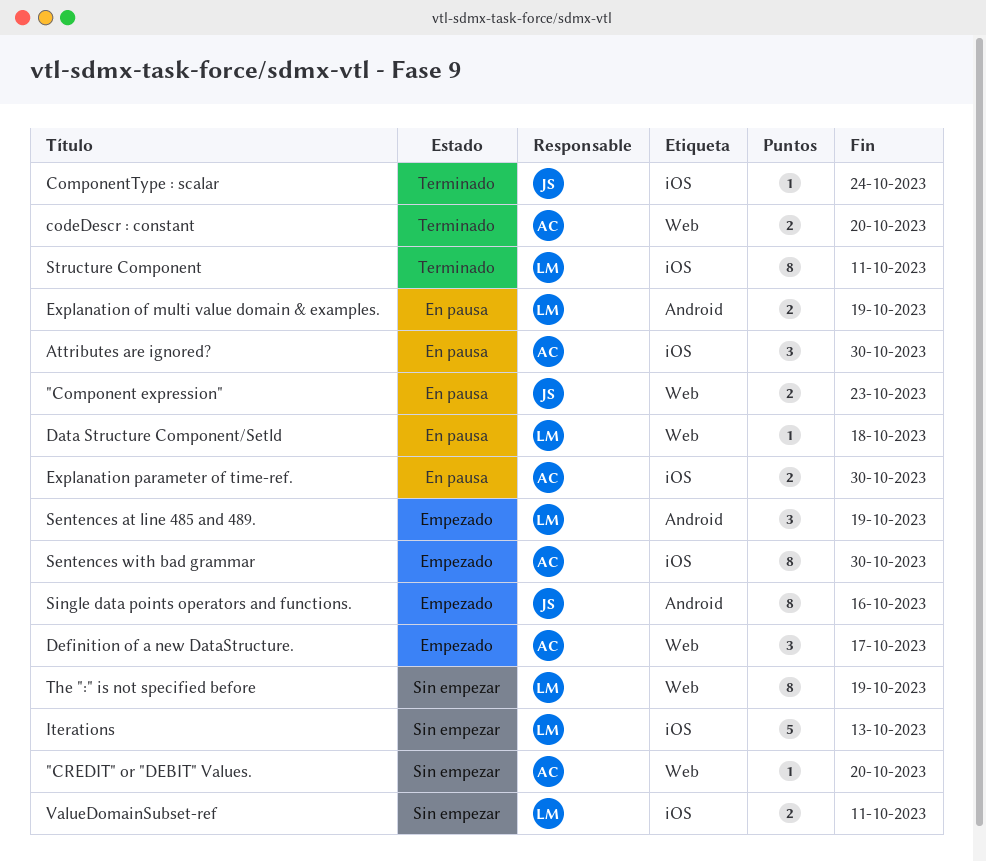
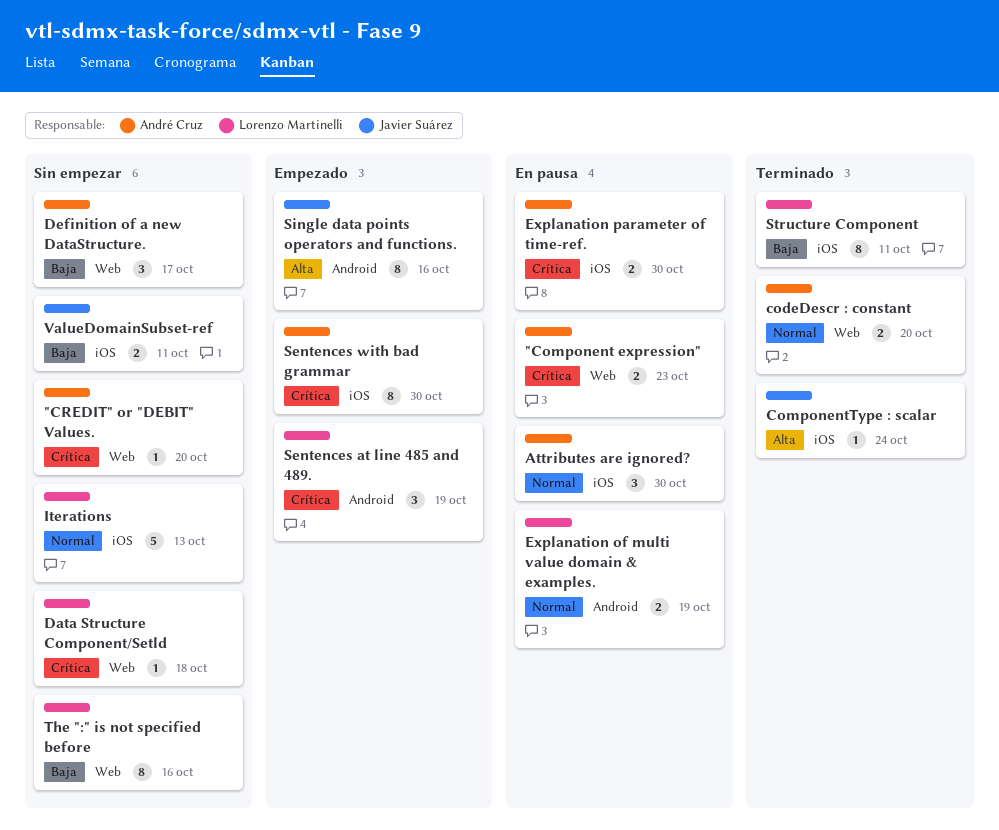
"Component expression", owner: Javier Suárez -> André Cruz
Data Structure Component/Setld, status: En pausa -> Sin empezar
Definition of a new DataStructure., status: Empezado -> Sin empezar
The ":" is not specified before, due: Oct 19 -> Oct 16
ValueDomainSubset-ref, owner: Lorenzo Martinelli -> Javier Suárez

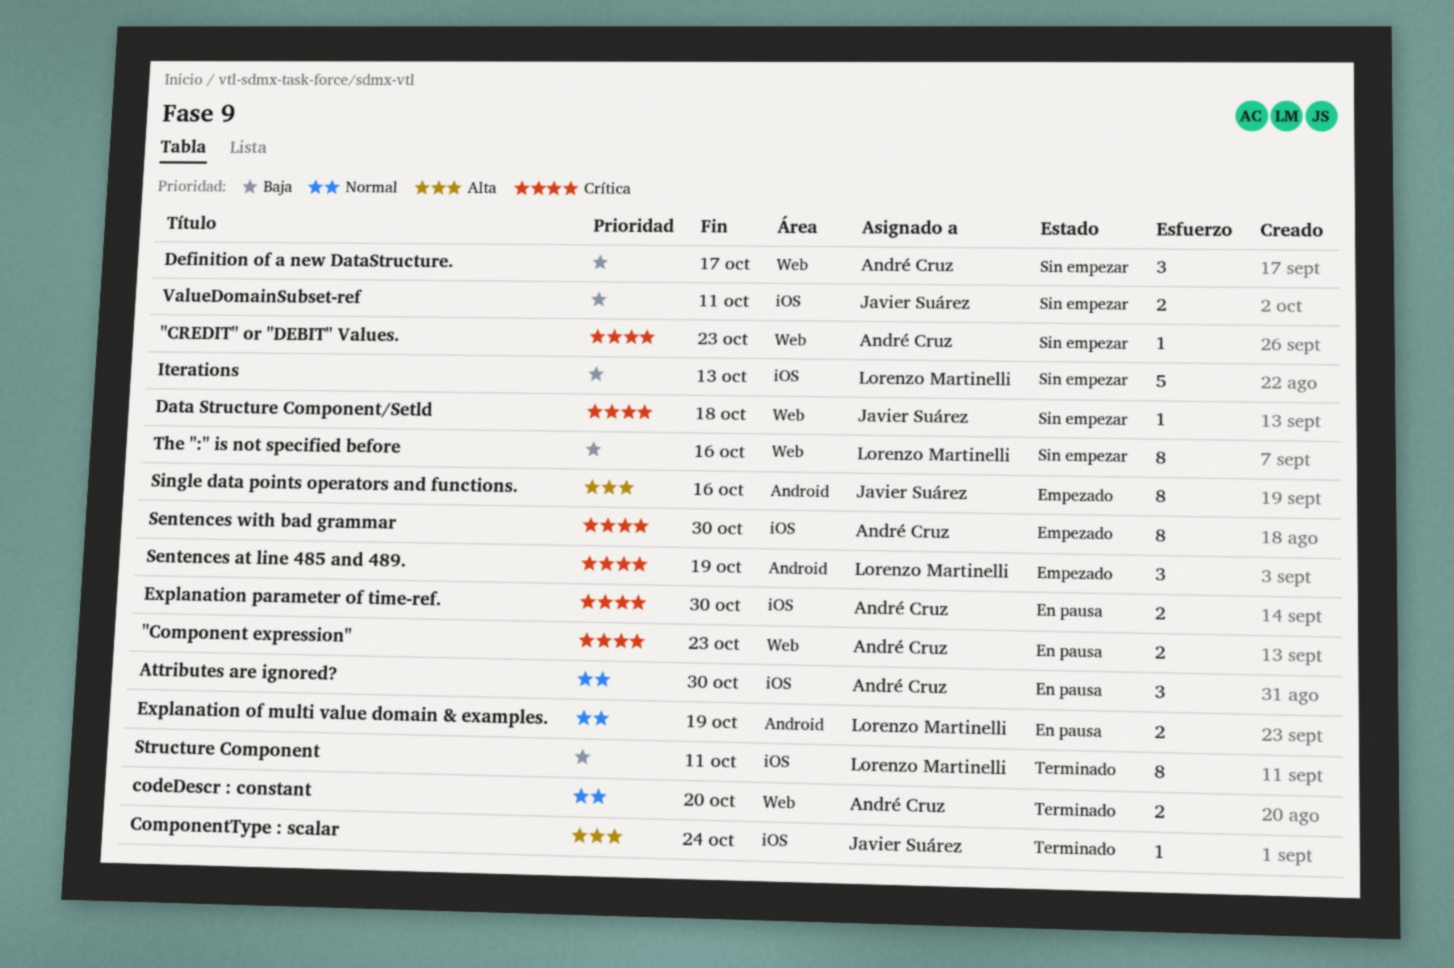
"CREDIT" or "DEBIT" Values., due: Oct 20 -> Oct 23
Data Structure Component/Setld, owner: Lorenzo Martinelli -> Javier Suárez
Iterations, priority: Normal -> Baja

